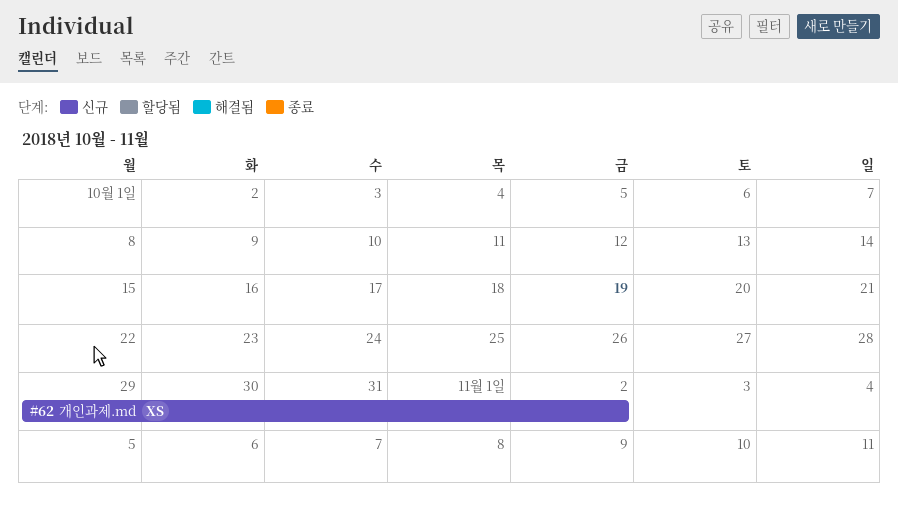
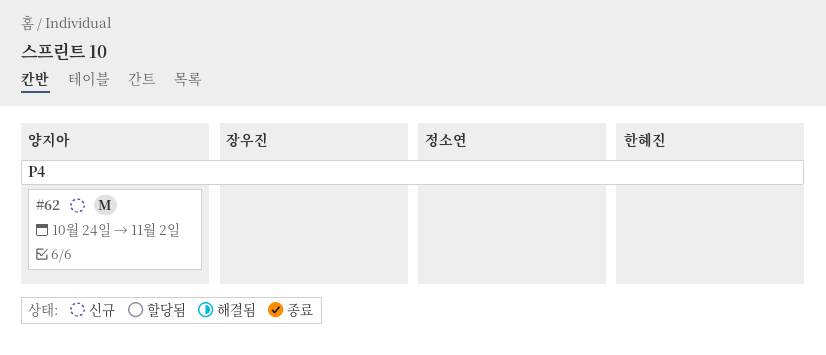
#62, estimate: XS -> M
#62, start: Oct 29 -> Oct 24

